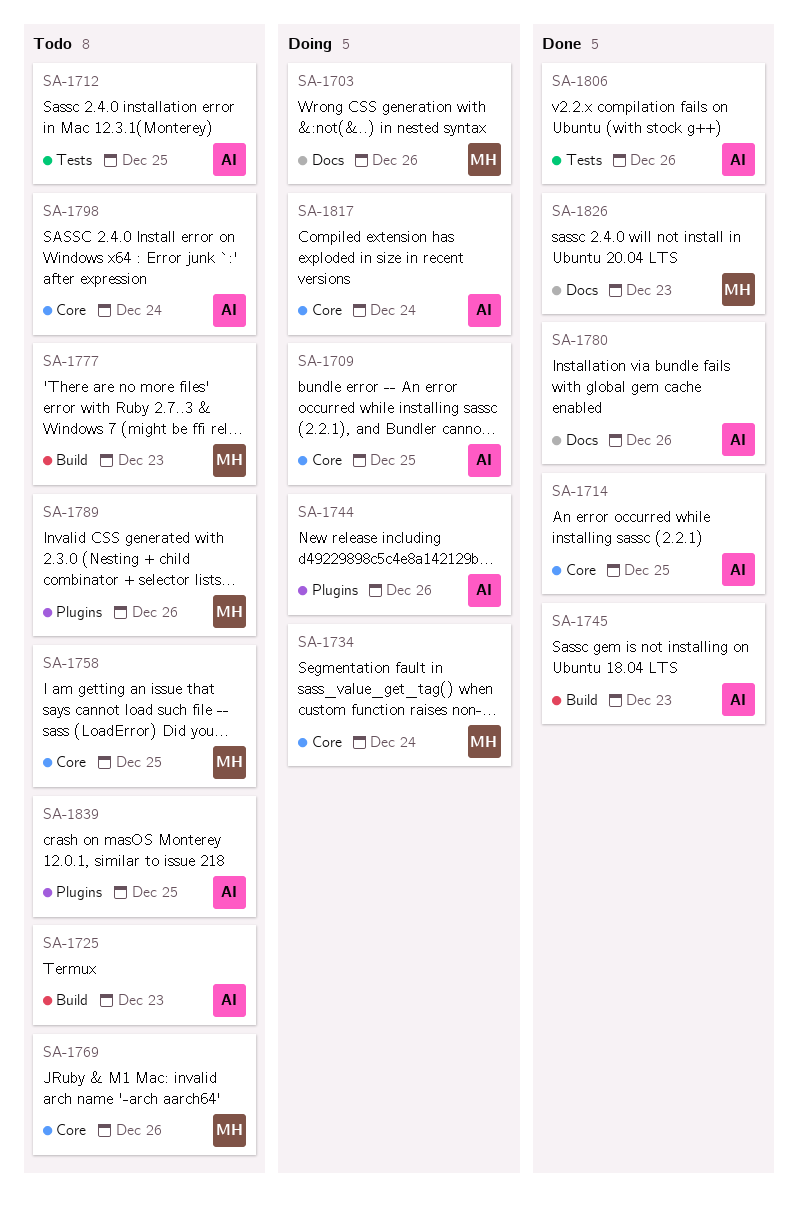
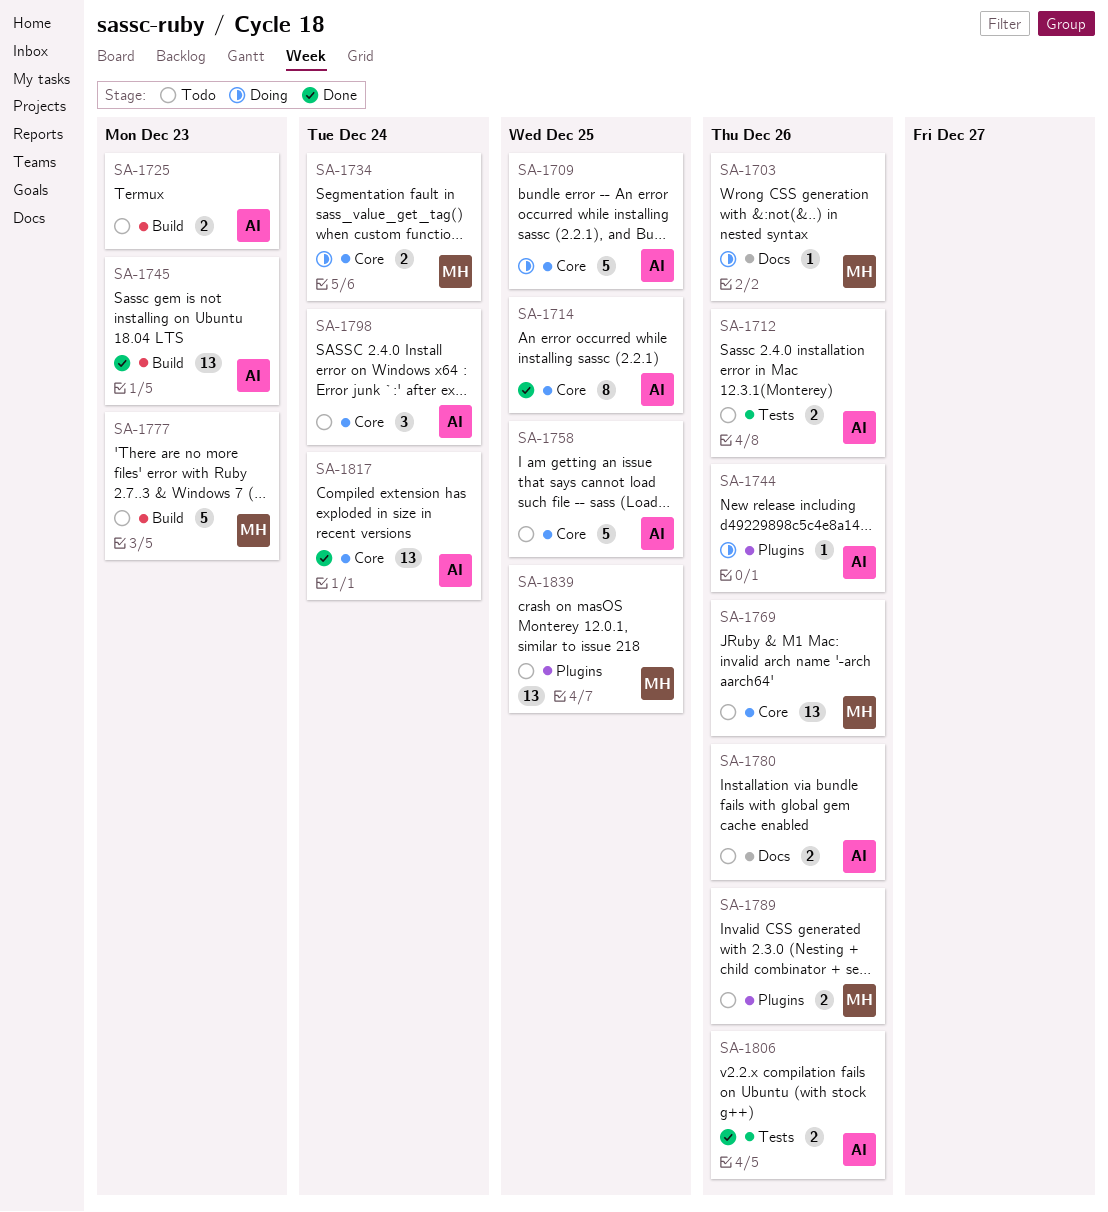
SA-1712, due: Dec 25 -> Dec 26
SA-1758, owner: MH -> AI
SA-1780, status: Done -> Todo
SA-1817, status: Doing -> Done
SA-1826: present -> none
SA-1839, owner: AI -> MH

